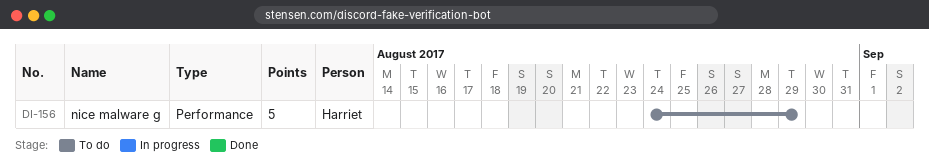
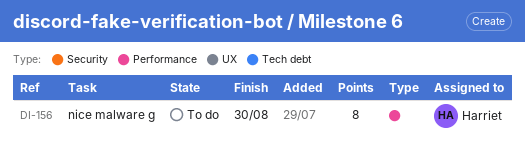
DI-156, estimate: 5 -> 8
DI-156, due: Aug 29 -> Aug 30

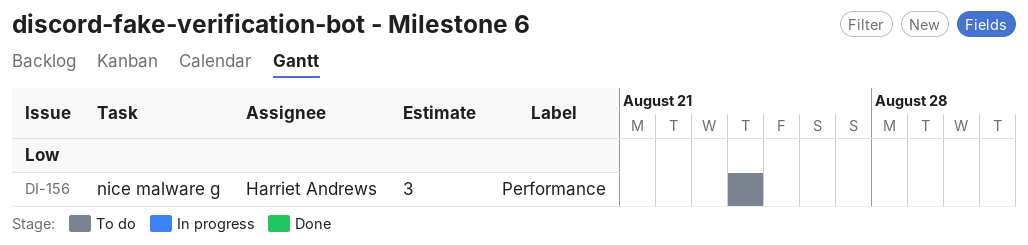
DI-156, estimate: 8 -> 3
DI-156, due: Aug 30 -> Aug 24

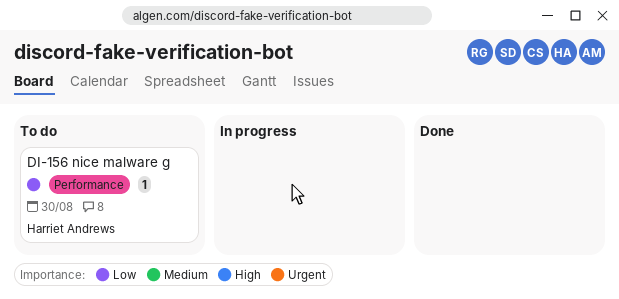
DI-156, estimate: 3 -> 1
DI-156, due: Aug 24 -> Aug 30

